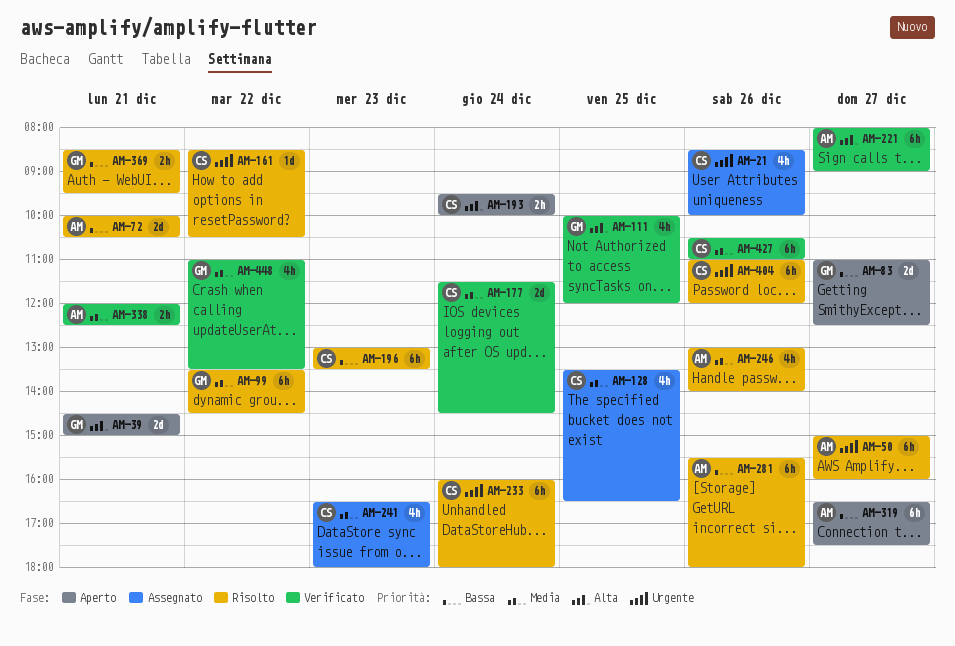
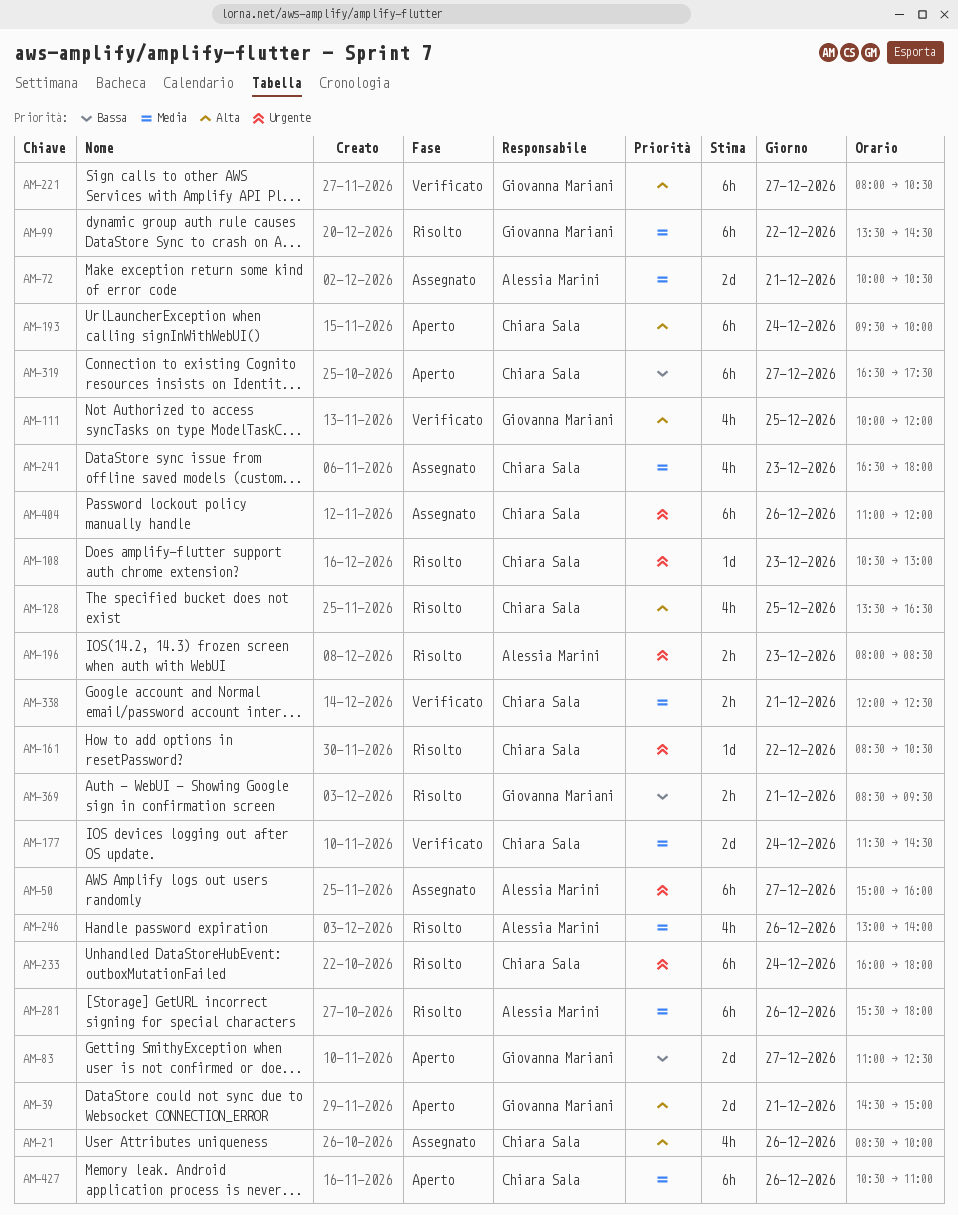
AM-21, priority: Urgente -> Alta
AM-50, status: Risolto -> Assegnato
AM-72, status: Risolto -> Assegnato
AM-72, priority: Bassa -> Media
AM-108: none -> present
AM-128, status: Assegnato -> Risolto
AM-128, priority: Media -> Alta
AM-193, estimate: 2h -> 6h
AM-196, owner: Chiara Sala -> Alessia Marini
AM-196, priority: Bassa -> Urgente
AM-196, estimate: 6h -> 2h
AM-196, begins: 13:00 -> 08:00
AM-196, ends: 13:30 -> 08:30
AM-221, owner: Alessia Marini -> Giovanna Mariani
AM-221, ends: 09:00 -> 10:30
AM-281, priority: Bassa -> Media
AM-319, owner: Alessia Marini -> Chiara Sala
AM-338, owner: Alessia Marini -> Chiara Sala
AM-404, status: Risolto -> Assegnato
AM-427, status: Verificato -> Aperto
AM-448: present -> none

